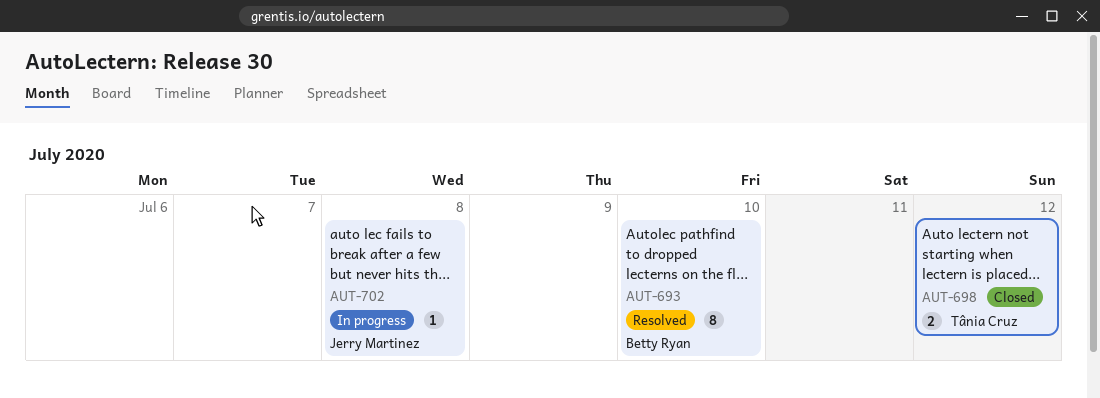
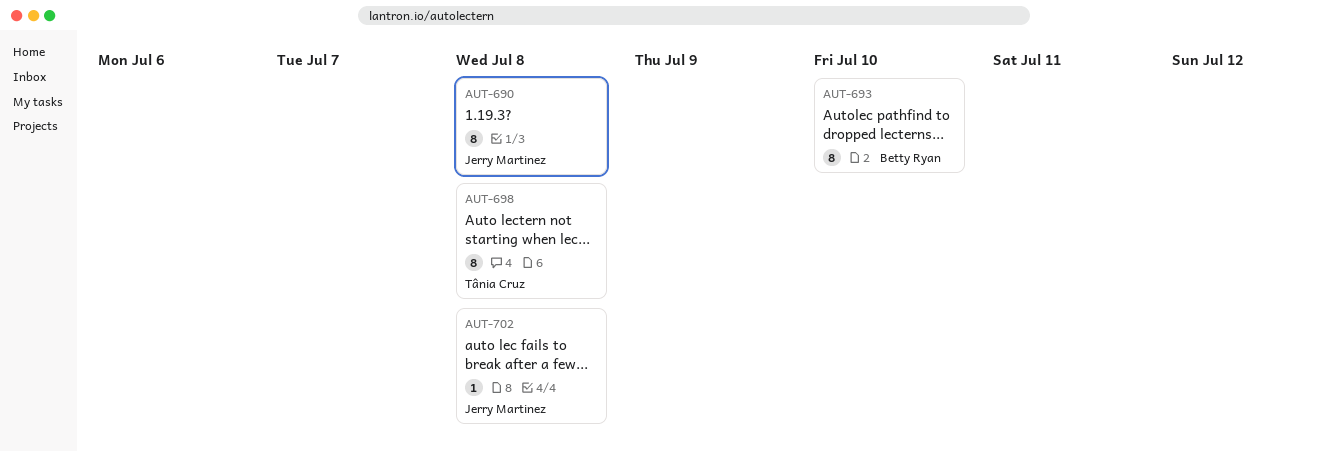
AUT-690: none -> present
AUT-698, estimate: 2 -> 8
AUT-698, due: Jul 12 -> Jul 8

